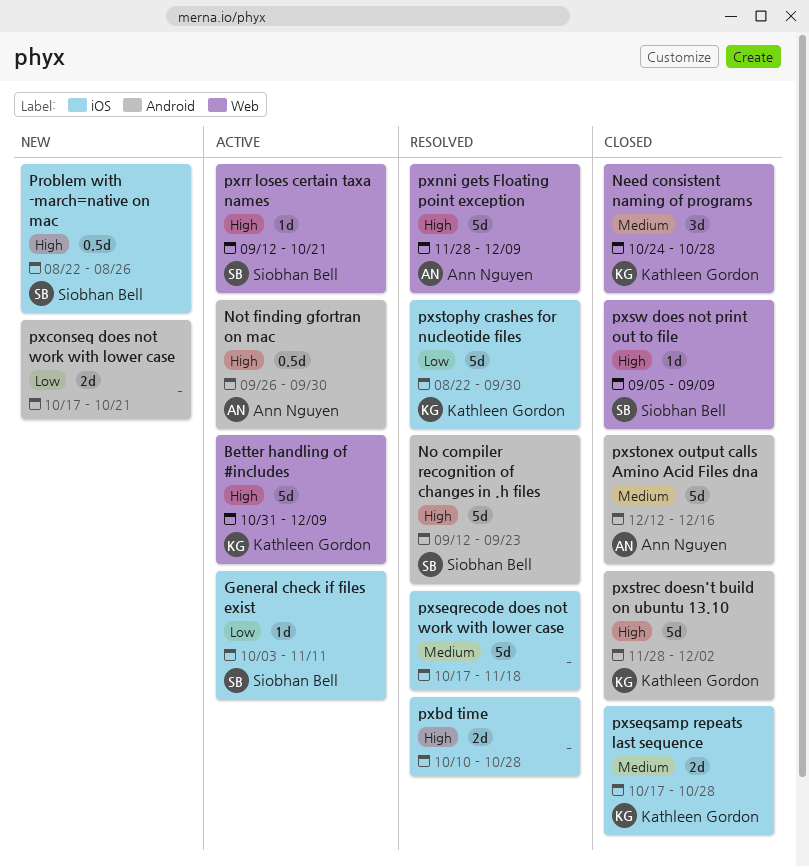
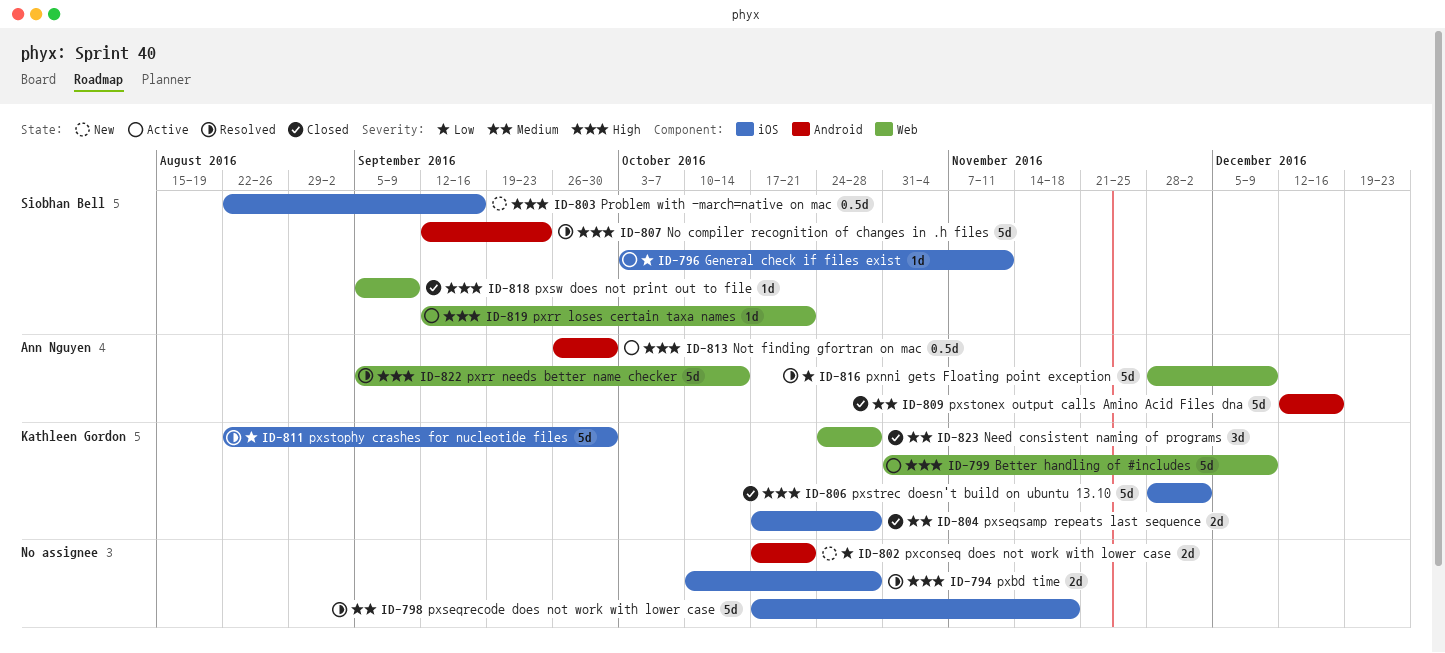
Problem with -march=native on mac, due: Aug 26 -> Sep 16
pxnni gets Floating point exception, priority: High -> Low
pxrr needs better name checker: none -> present
pxstrec doesn't build on ubuntu 13.10, label: Android -> iOS

